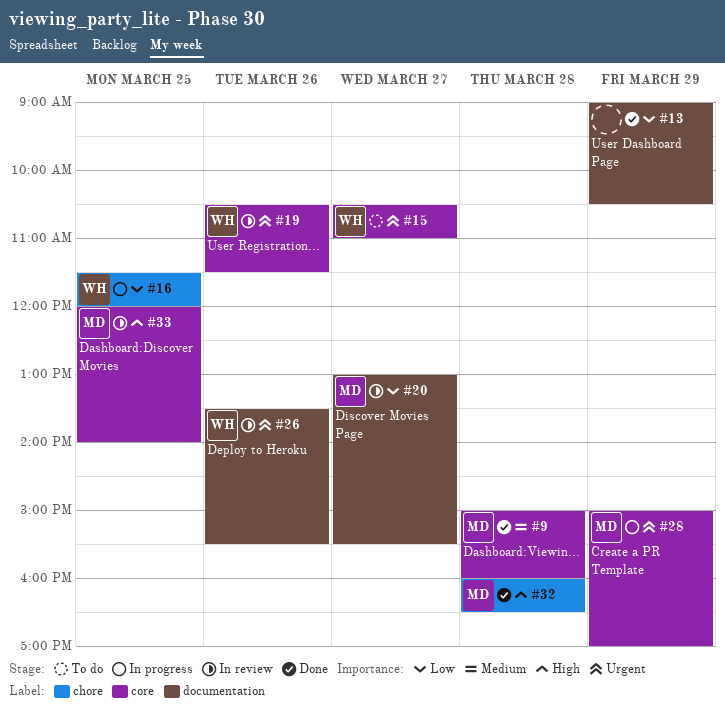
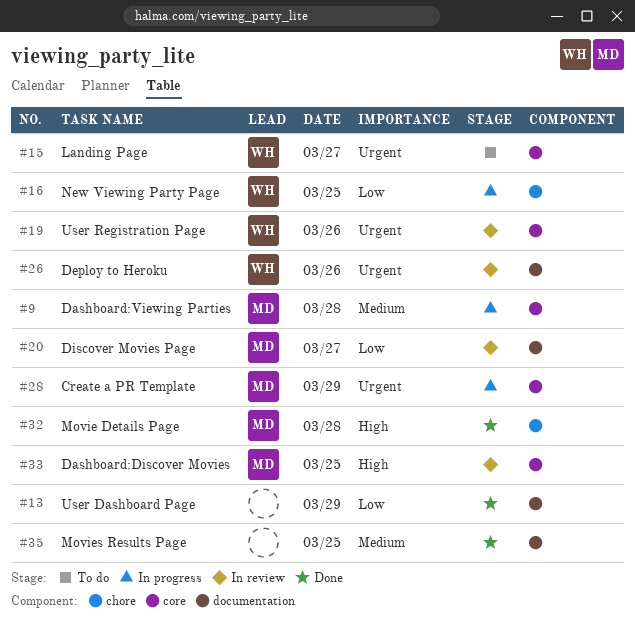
#9, status: Done -> In progress
#35: none -> present

